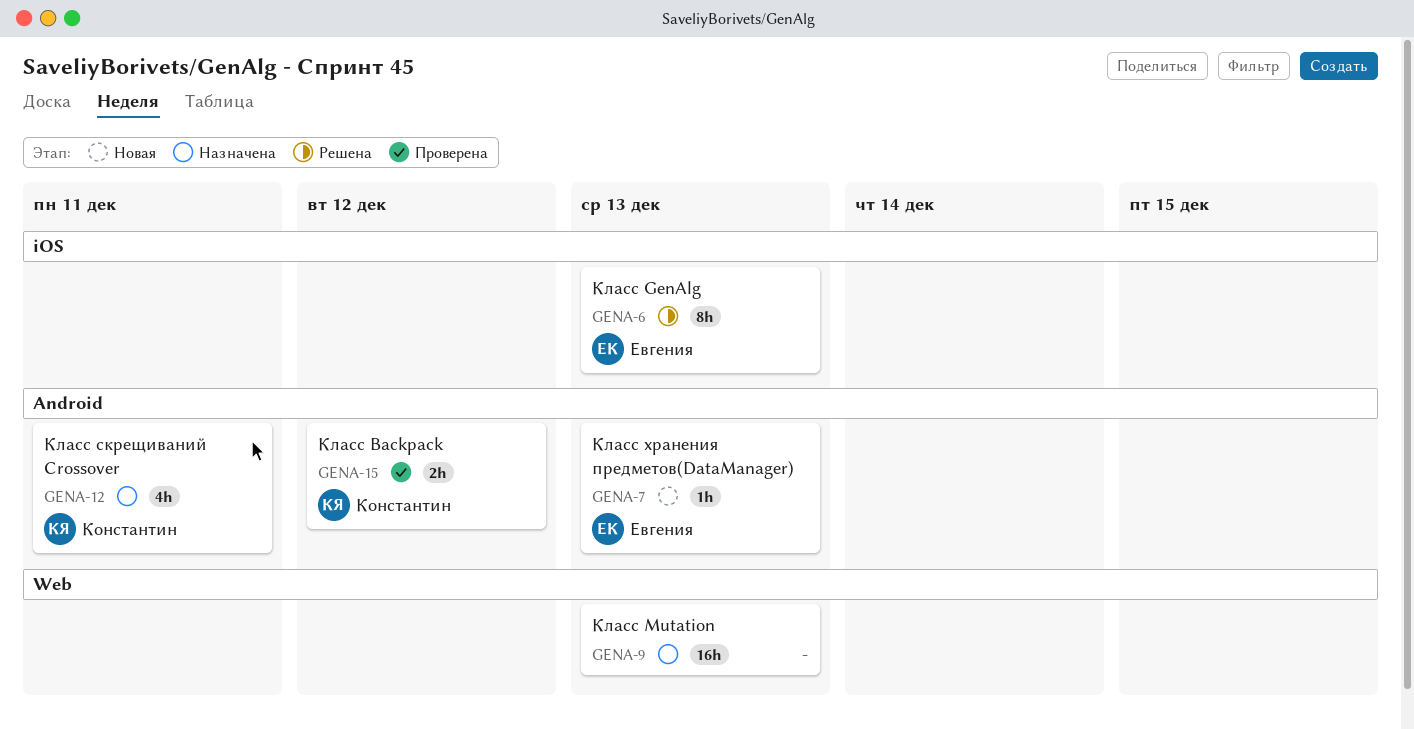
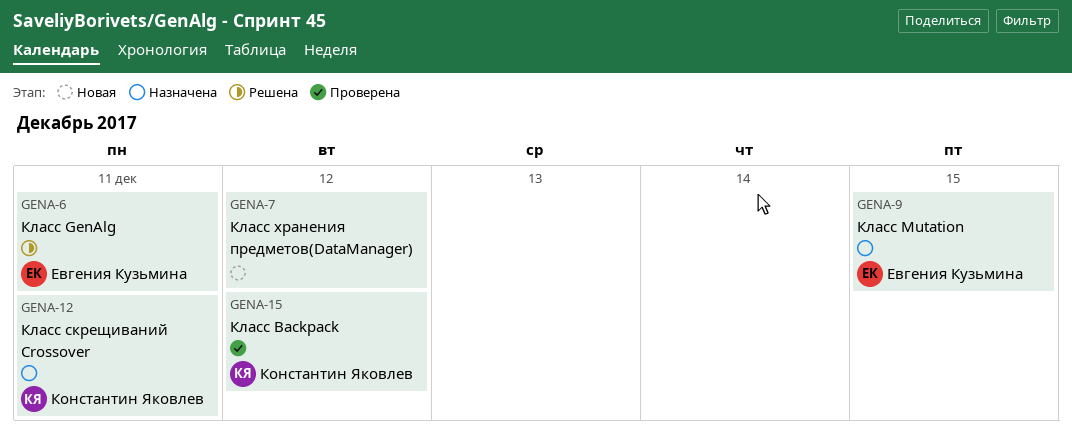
GENA-6, due: Dec 13 -> Dec 11
GENA-7, owner: Евгения Кузьмина -> none
GENA-7, due: Dec 13 -> Dec 12
GENA-9, owner: none -> Евгения Кузьмина
GENA-9, due: Dec 13 -> Dec 15

